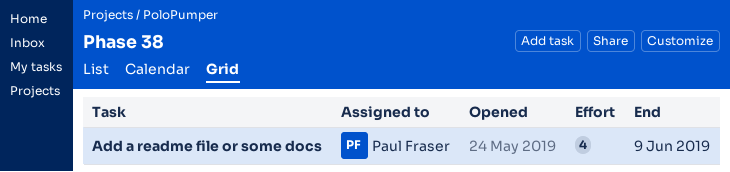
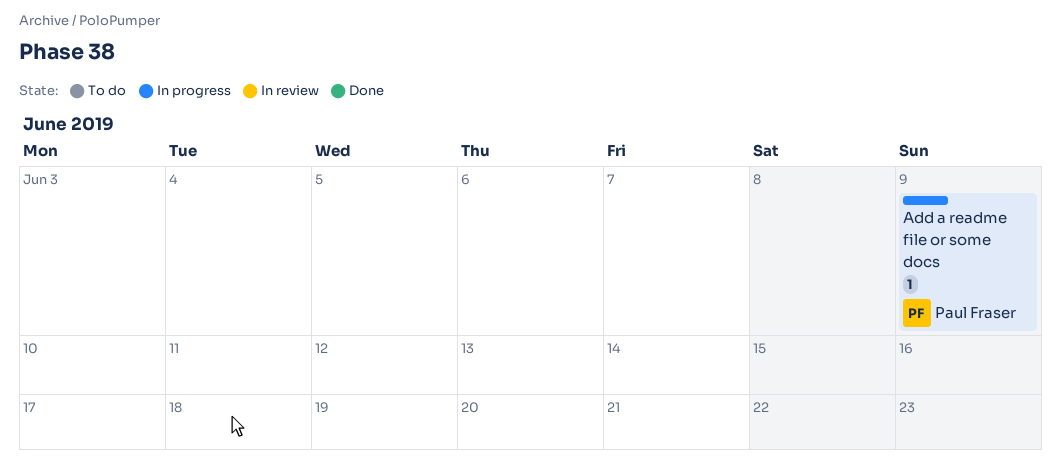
Add a readme file or some docs, estimate: 4 -> 1

